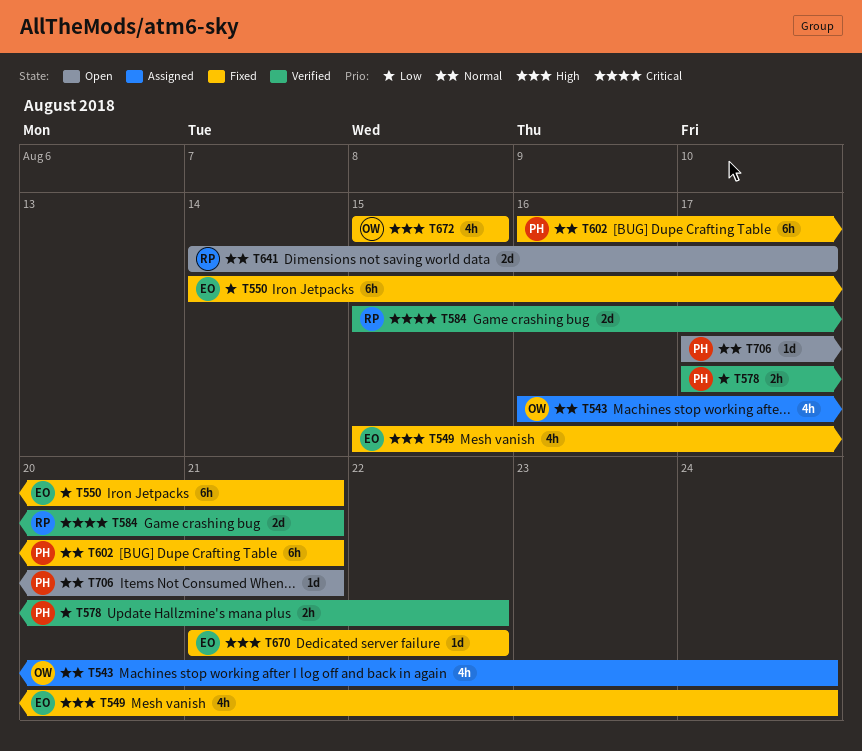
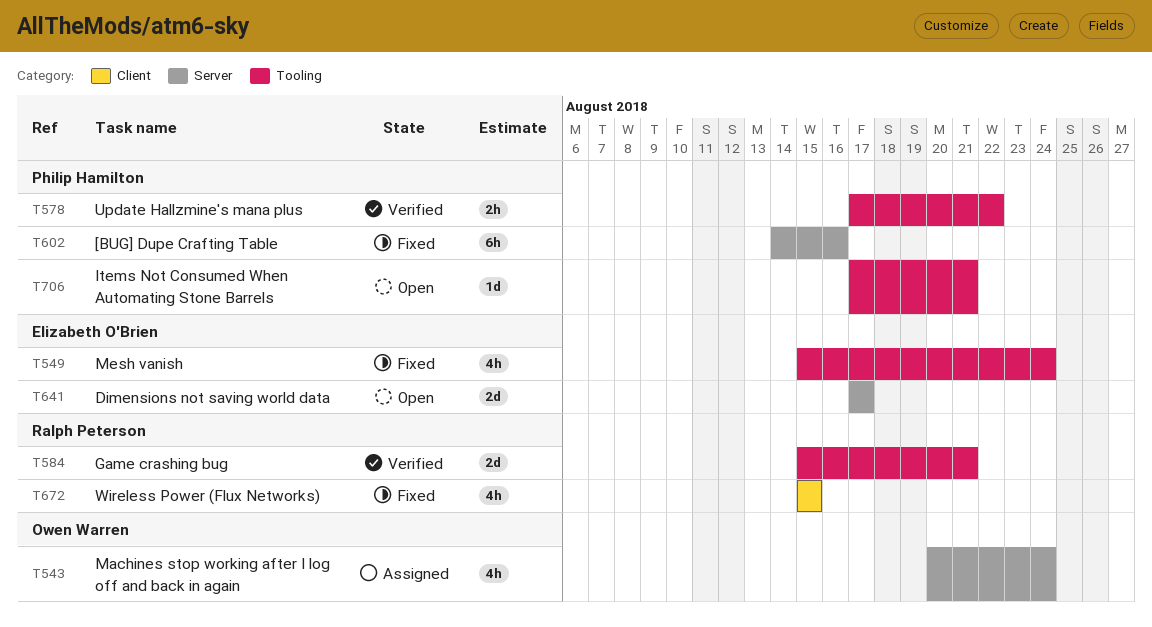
T543, start: Aug 16 -> Aug 20
T550: present -> none
T602, start: Aug 16 -> Aug 14
T602, due: Aug 21 -> Aug 16
T641, owner: Ralph Peterson -> Elizabeth O'Brien
T641, start: Aug 14 -> Aug 17
T670: present -> none
T672, owner: Owen Warren -> Ralph Peterson

